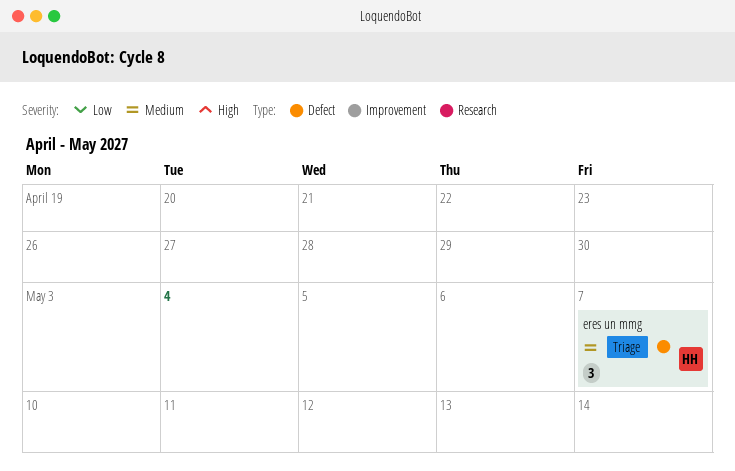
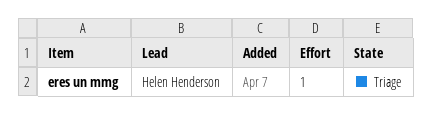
eres un mmg, estimate: 3 -> 1

